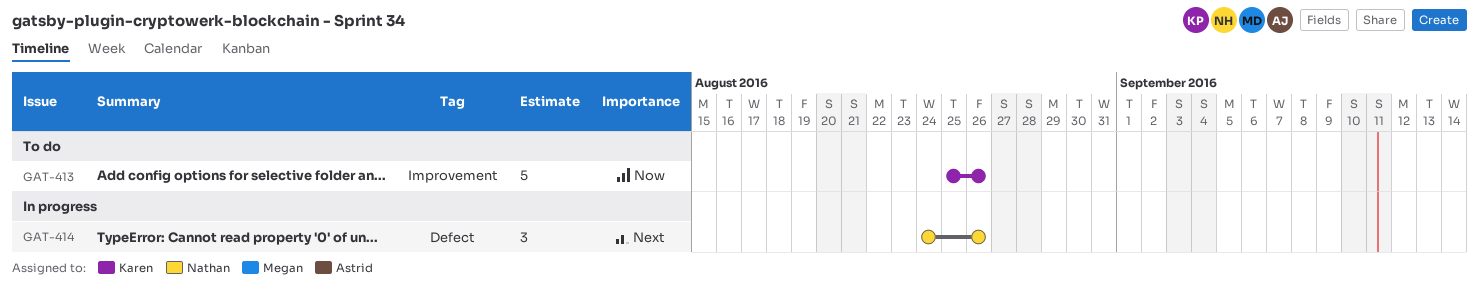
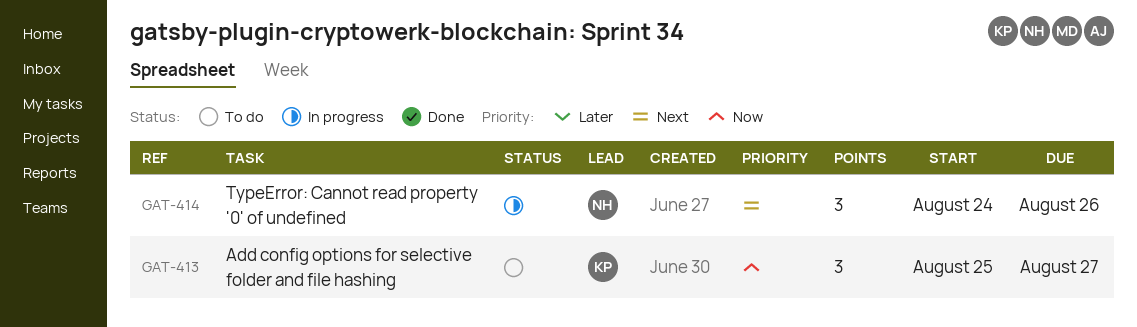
GAT-413, estimate: 5 -> 3
GAT-413, due: Aug 26 -> Aug 27

